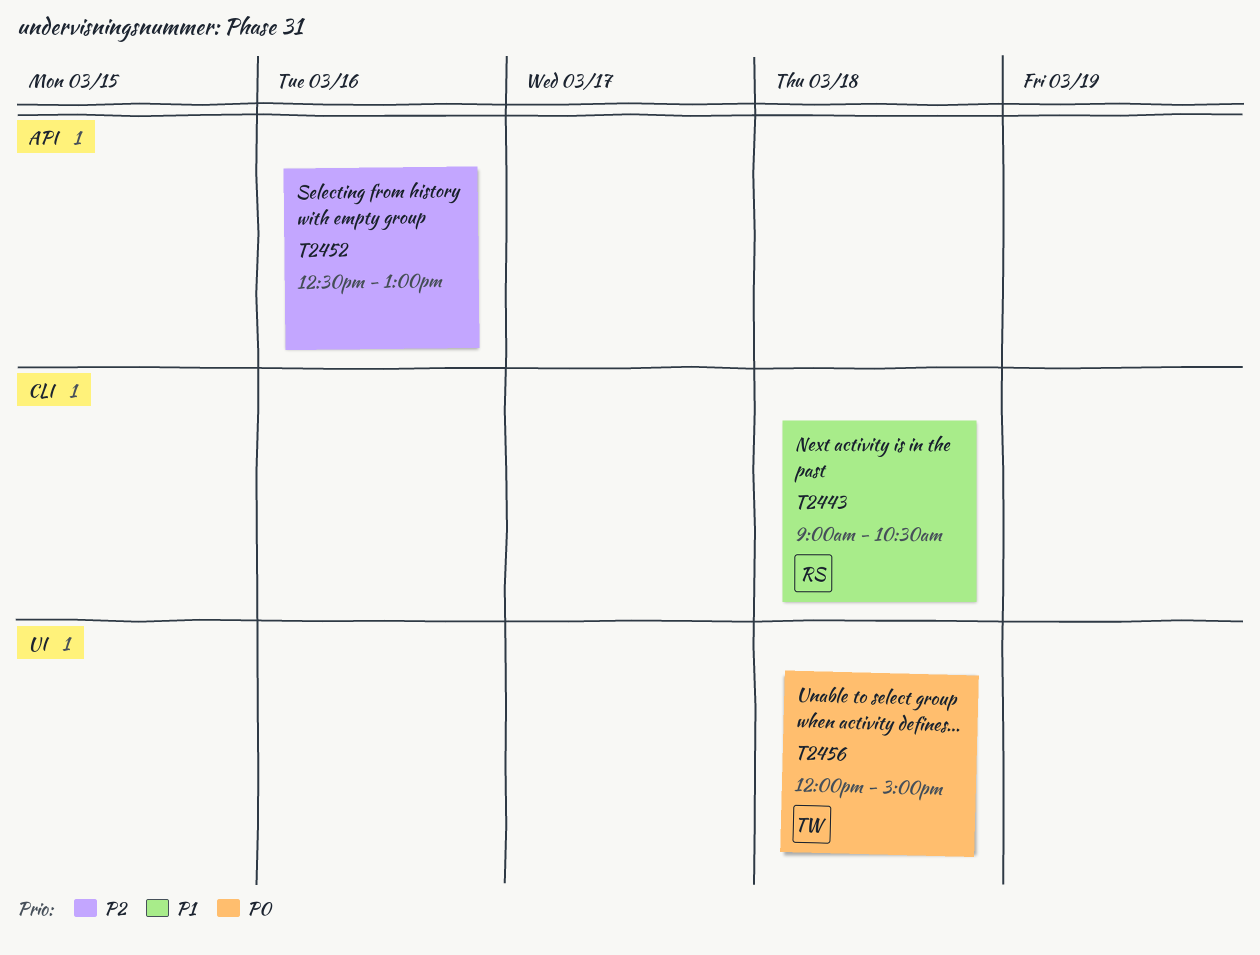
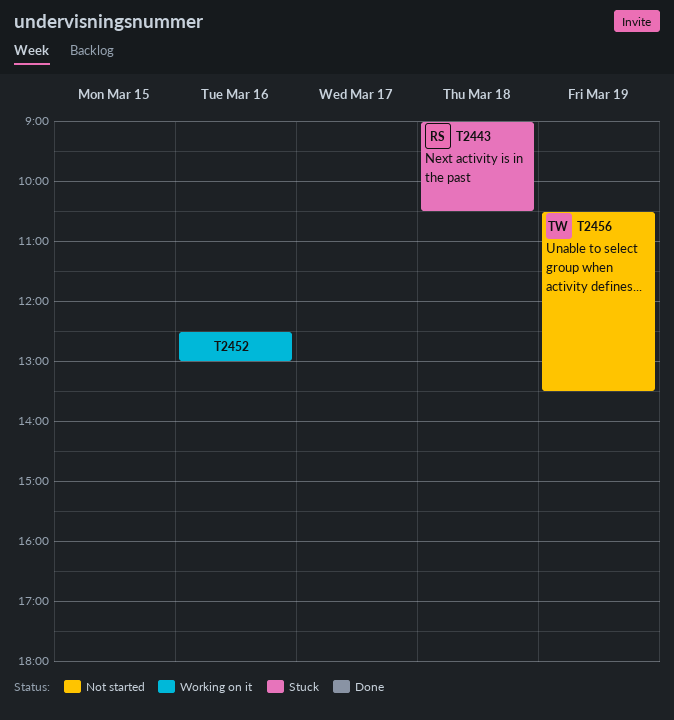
T2456, day: Mar 18 -> Mar 19
T2456, begins: 12:00 -> 10:30
T2456, ends: 15:00 -> 13:30

